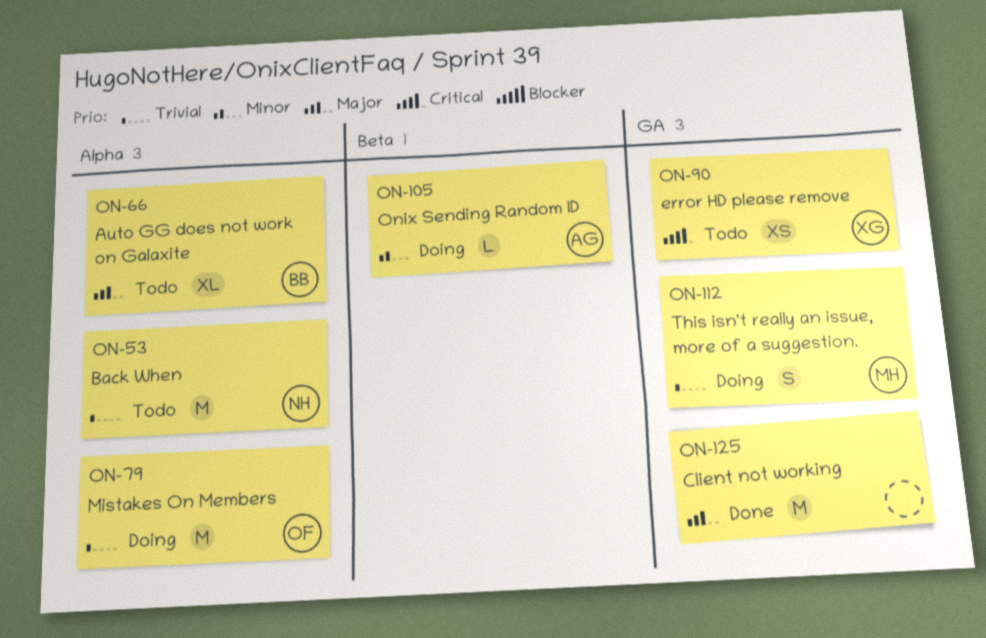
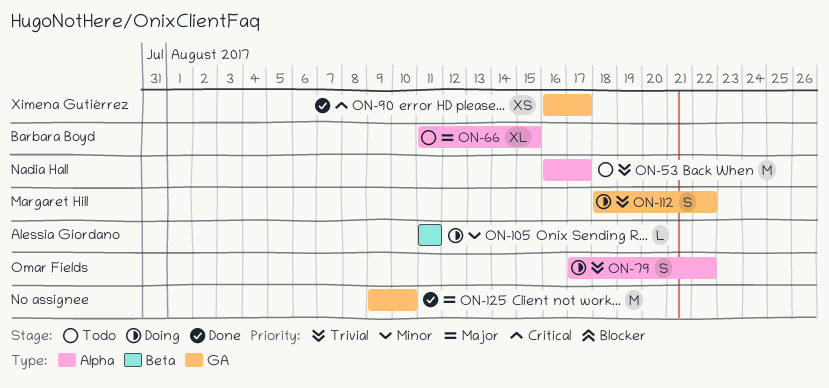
ON-79, estimate: M -> S
ON-90, status: Todo -> Done

